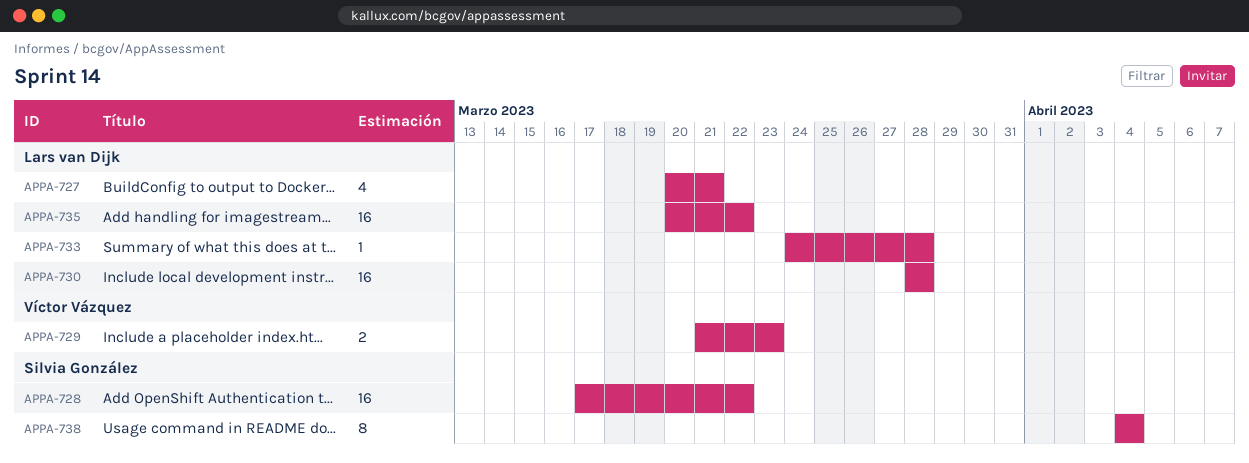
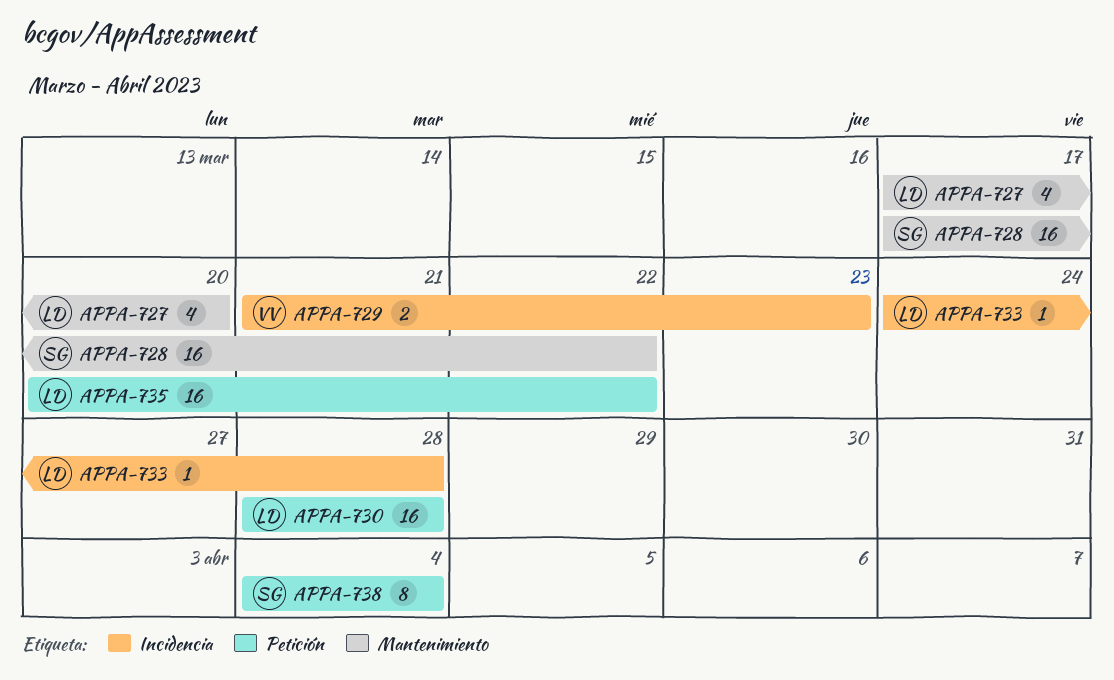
APPA-727, start: Mar 20 -> Mar 17
APPA-727, due: Mar 21 -> Mar 20

